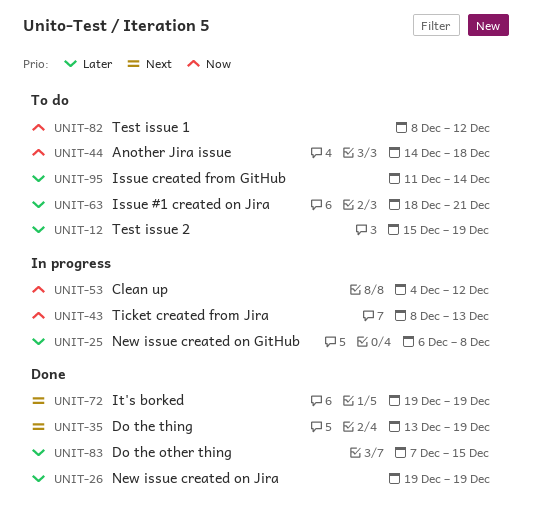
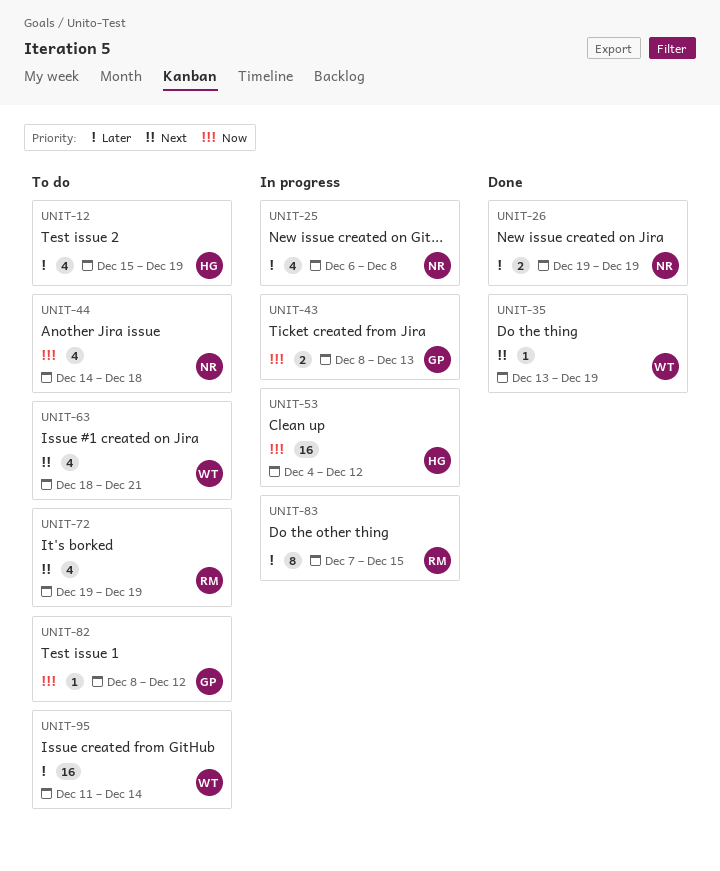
UNIT-63, priority: Later -> Next
UNIT-72, status: Done -> To do
UNIT-83, status: Done -> In progress

